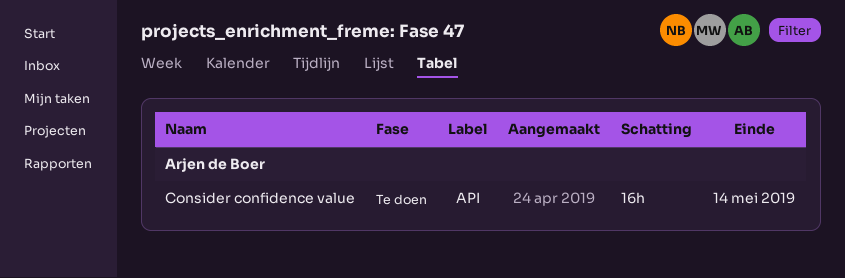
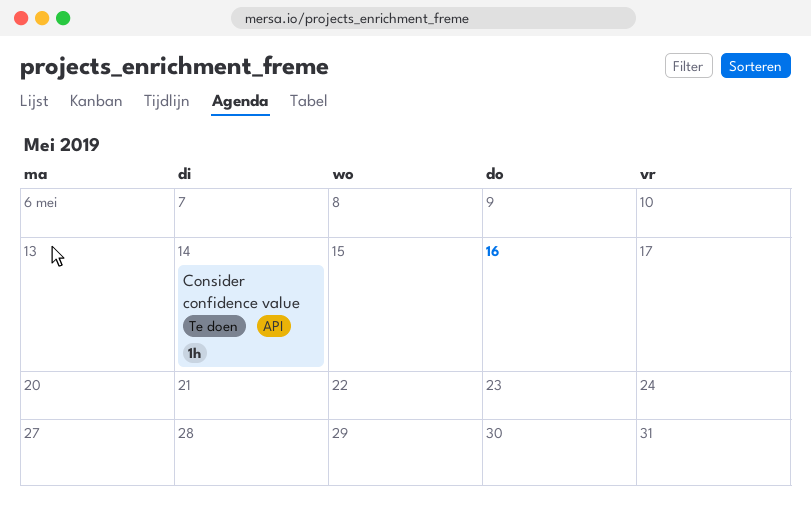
Consider confidence value, estimate: 16h -> 1h

